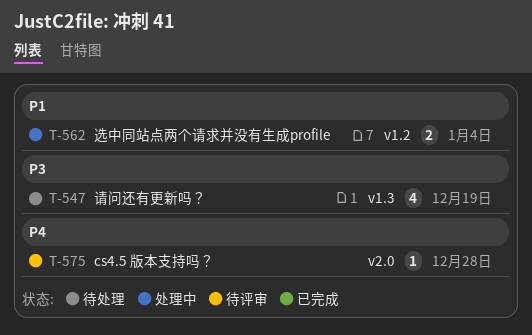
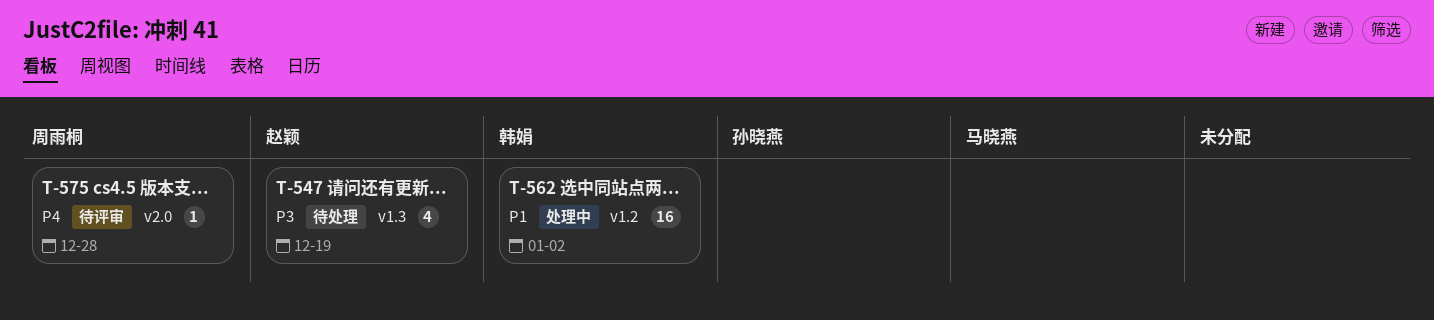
T-562, estimate: 2 -> 16
T-562, due: Jan 4 -> Jan 2

